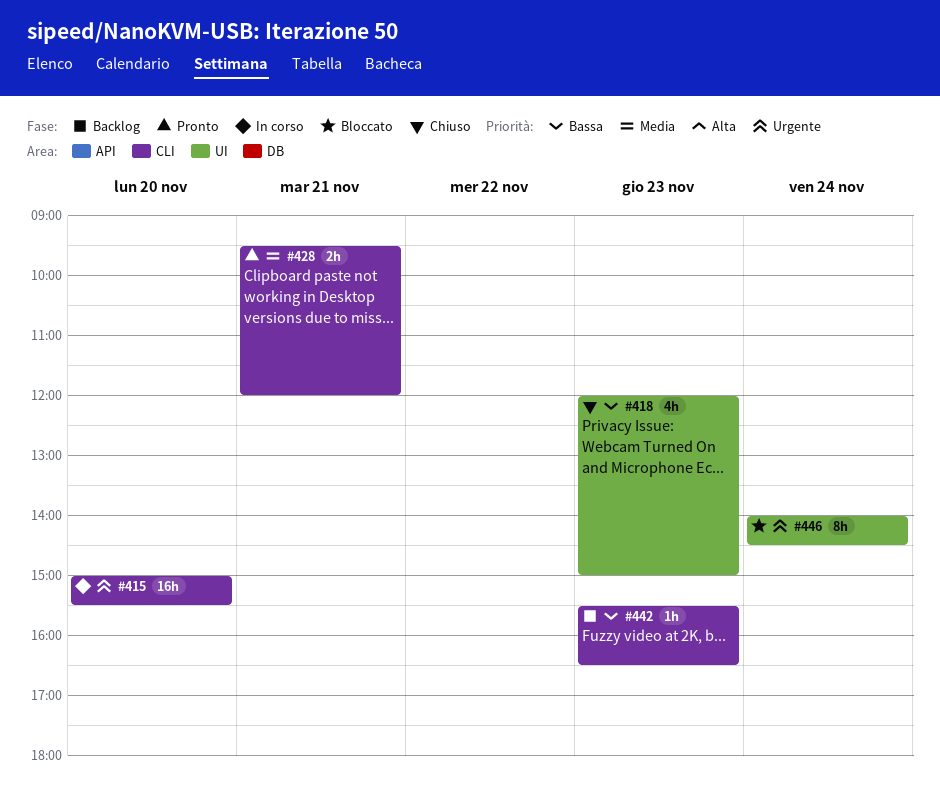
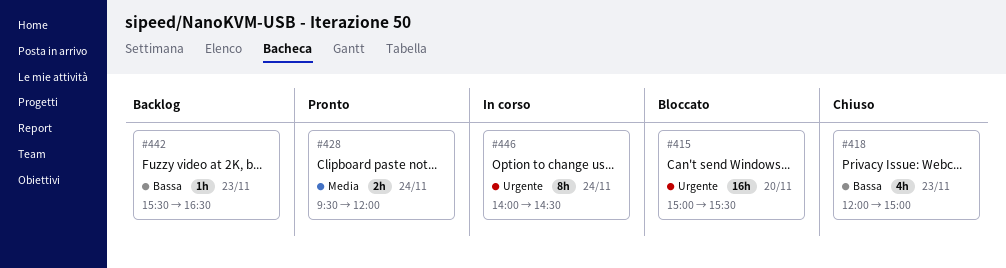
#415, status: In corso -> Bloccato
#428, day: Nov 21 -> Nov 24
#446, status: Bloccato -> In corso

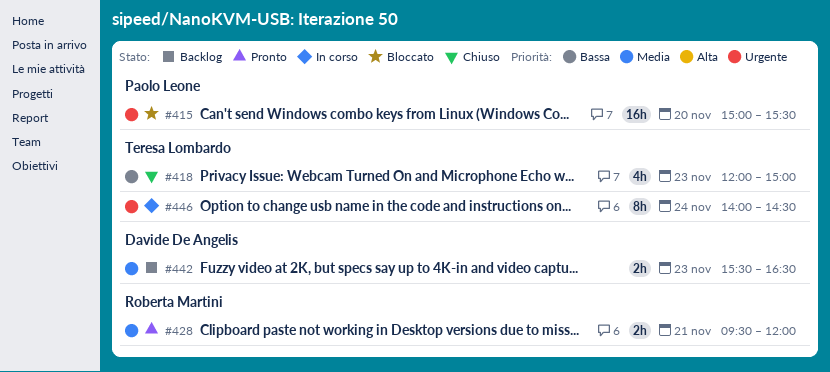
#428, day: Nov 24 -> Nov 21
#442, priority: Bassa -> Media
#442, estimate: 1h -> 2h

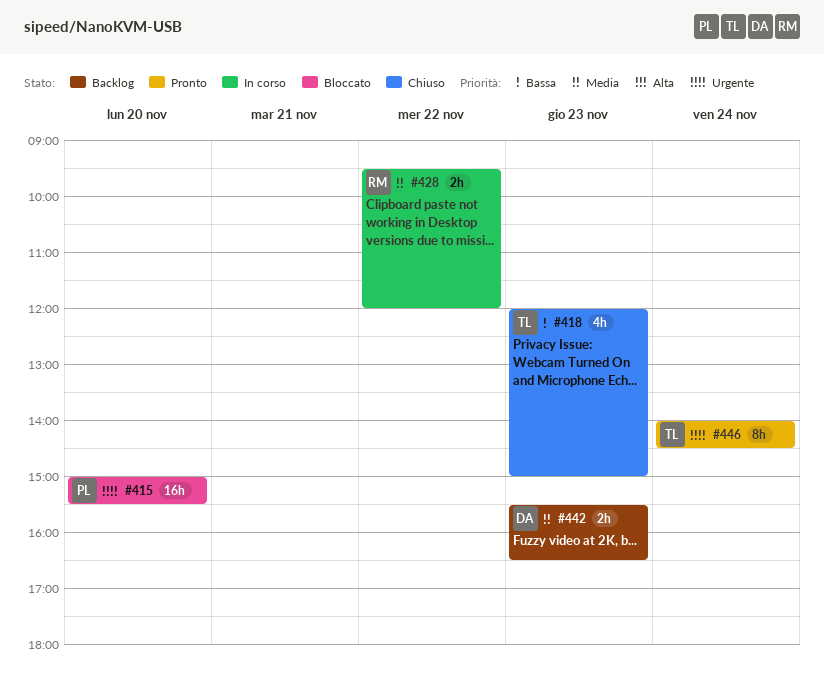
#428, status: Pronto -> In corso
#428, day: Nov 21 -> Nov 22
#446, status: In corso -> Pronto

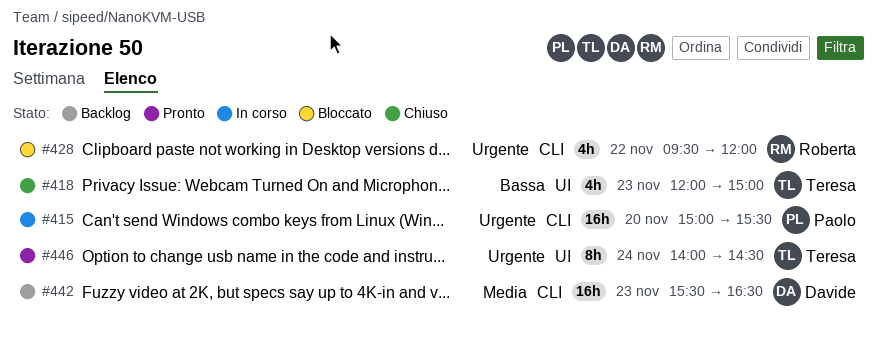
#415, status: Bloccato -> In corso
#428, status: In corso -> Bloccato
#428, priority: Media -> Urgente
#428, estimate: 2h -> 4h
#442, estimate: 2h -> 16h

